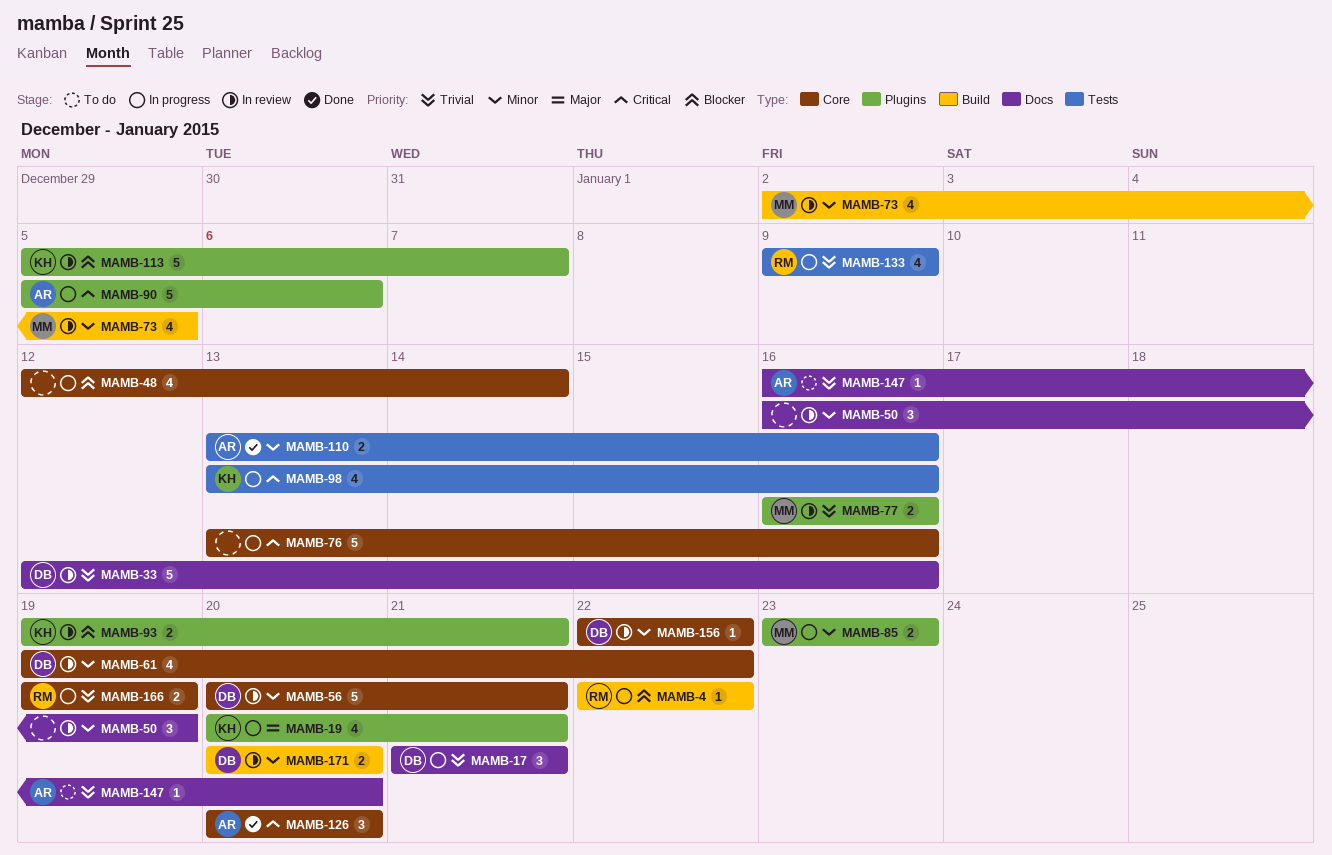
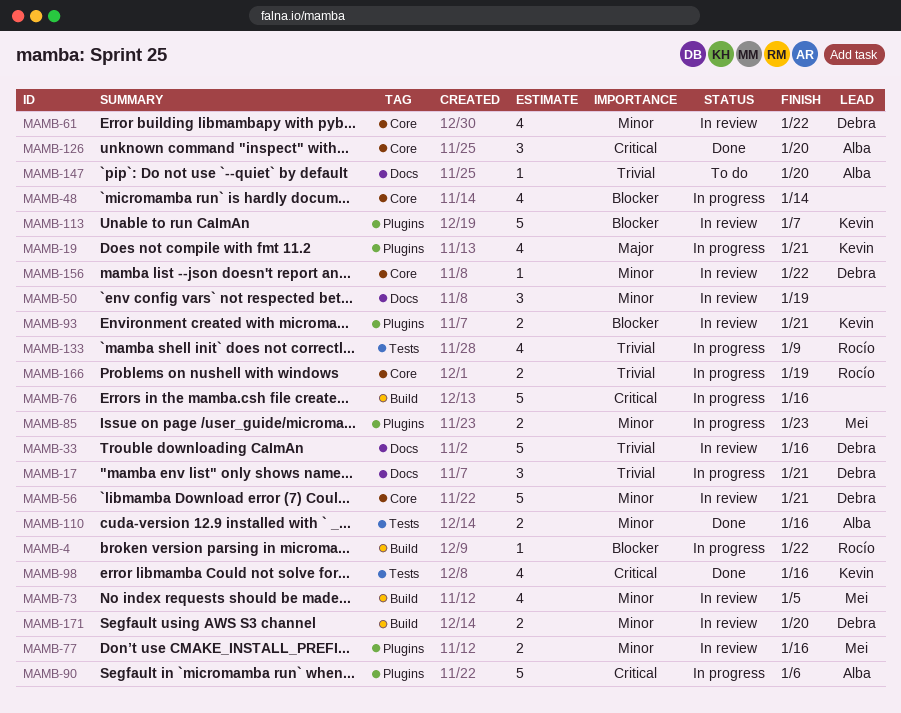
MAMB-76, label: Core -> Build
MAMB-77, priority: Trivial -> Minor
MAMB-98, status: In progress -> Done

